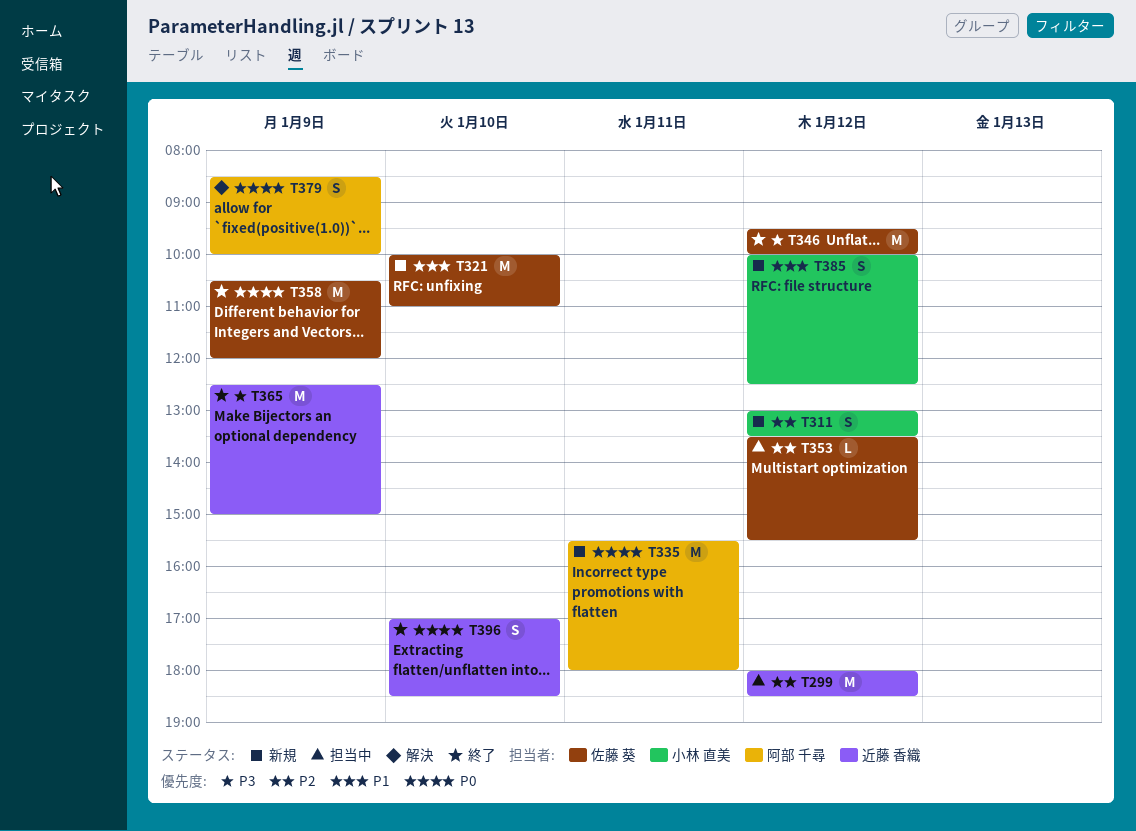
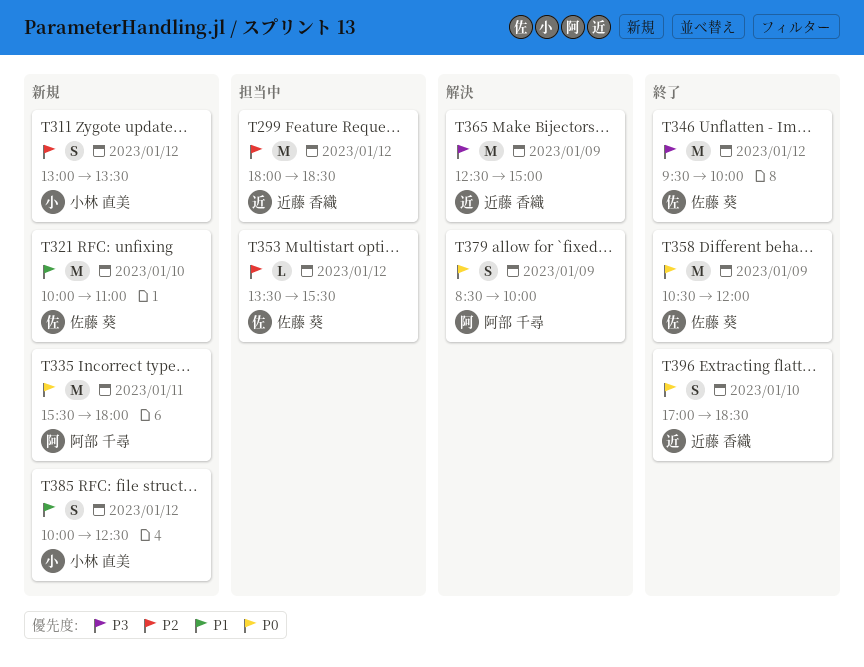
T365, status: 終了 -> 解決

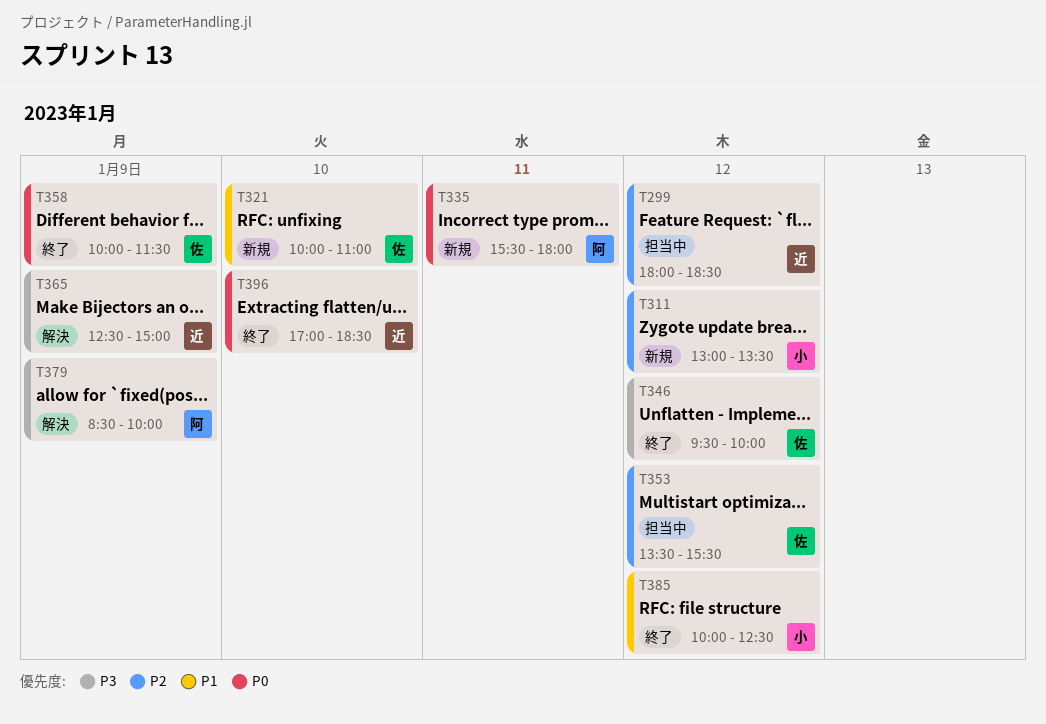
T358, begins: 10:30 -> 10:00
T358, ends: 12:00 -> 11:30
T379, priority: P0 -> P3
T385, status: 新規 -> 終了

